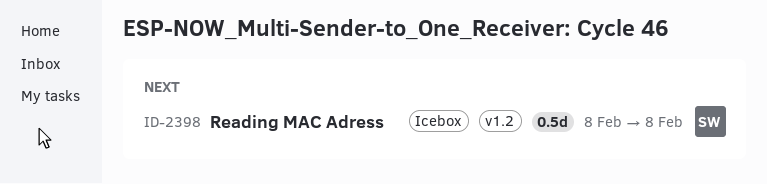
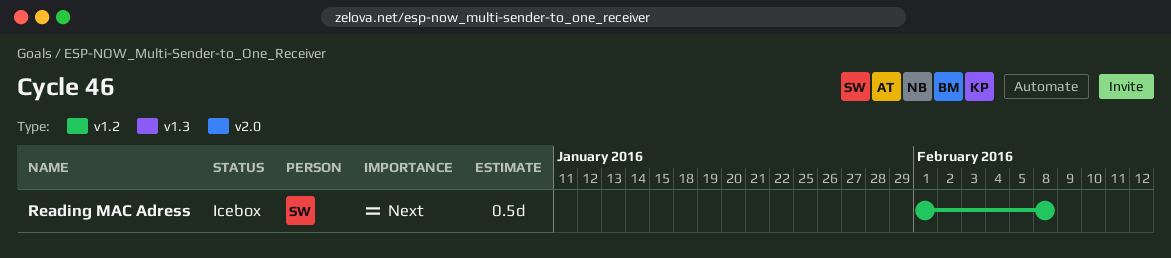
Reading MAC Adress, start: Feb 8 -> Feb 1

